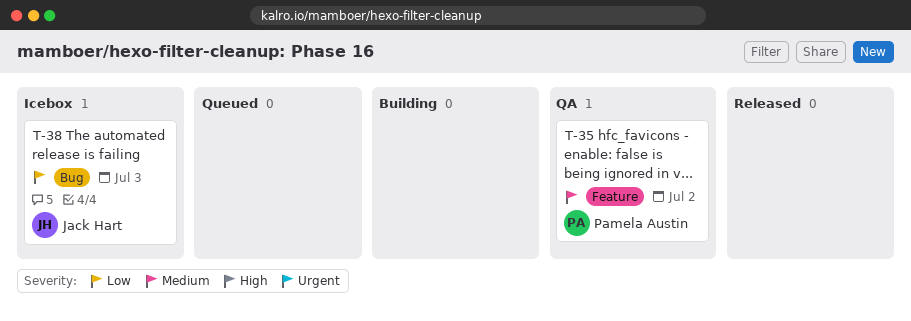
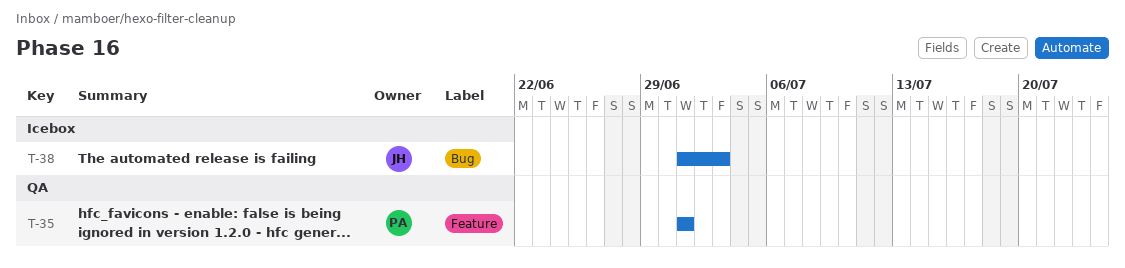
T-35, due: Jul 2 -> Jul 1

